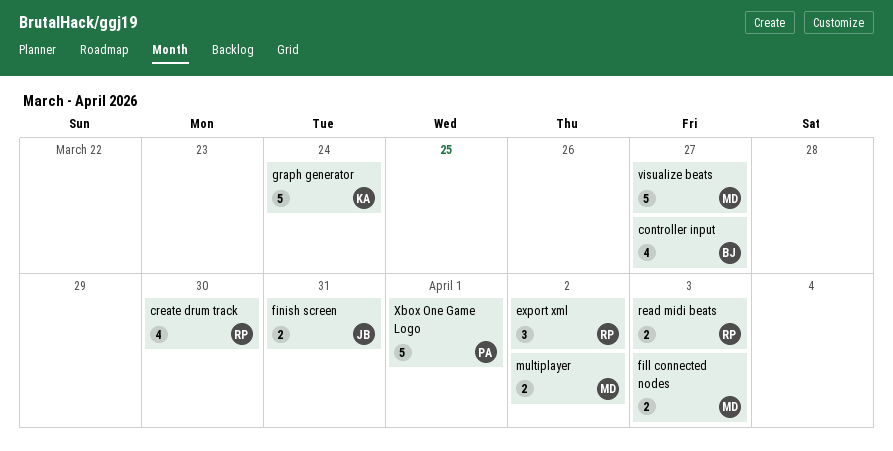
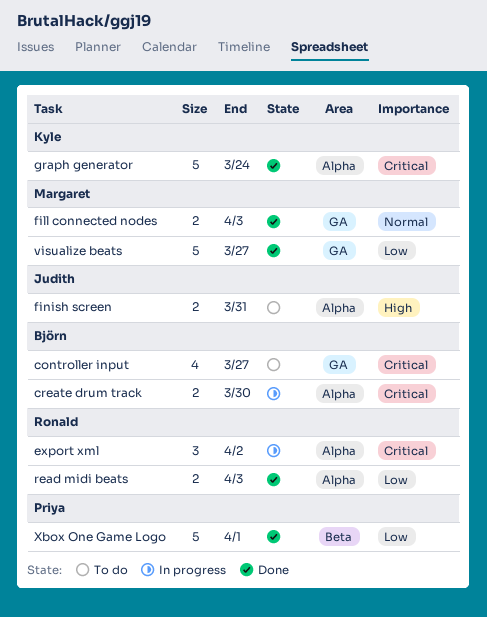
create drum track, owner: Ronald -> Björn
create drum track, estimate: 4 -> 2
multiplayer: present -> none

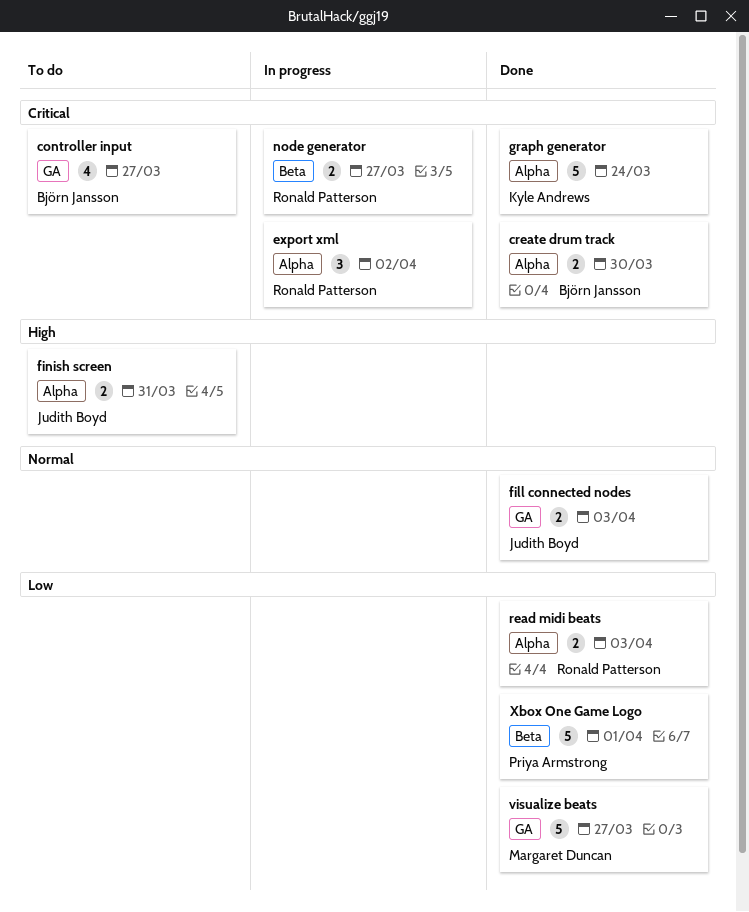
create drum track, status: In progress -> Done
fill connected nodes, owner: Margaret Duncan -> Judith Boyd
node generator: none -> present

